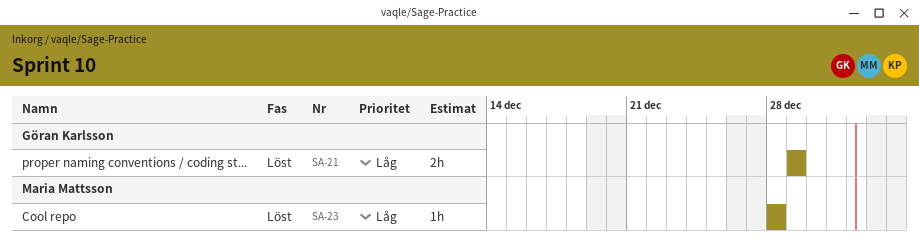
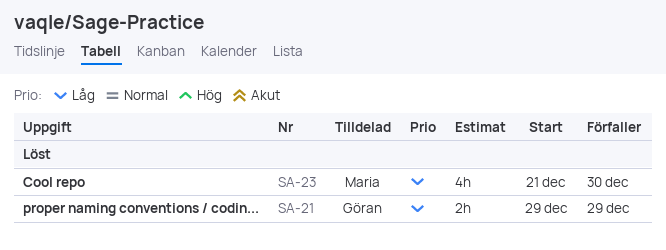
SA-23, estimate: 1h -> 4h
SA-23, start: Dec 28 -> Dec 21
SA-23, due: Dec 28 -> Dec 30

